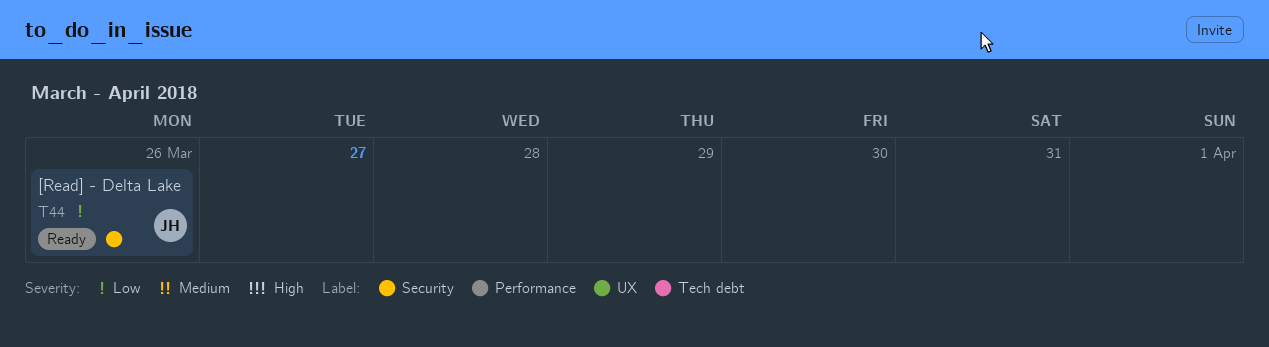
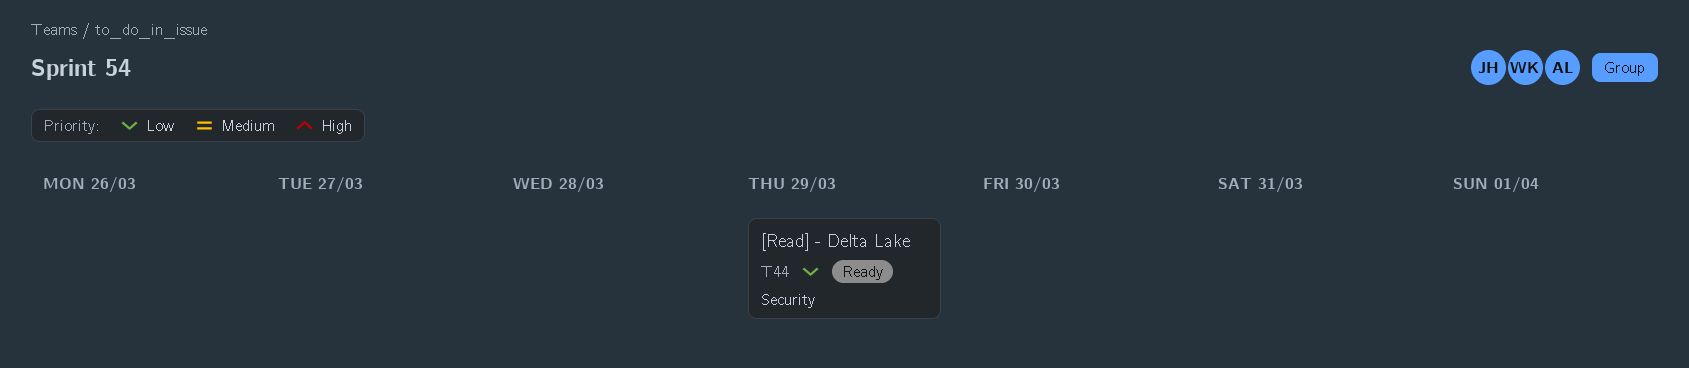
T44, due: Mar 26 -> Mar 29

